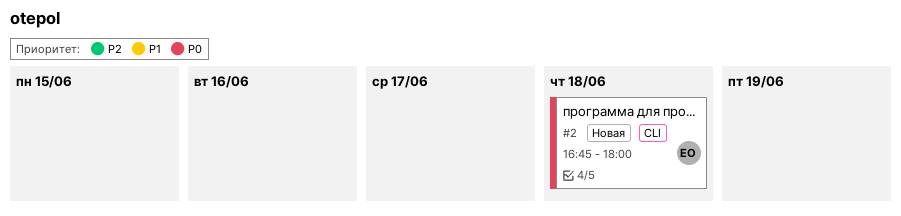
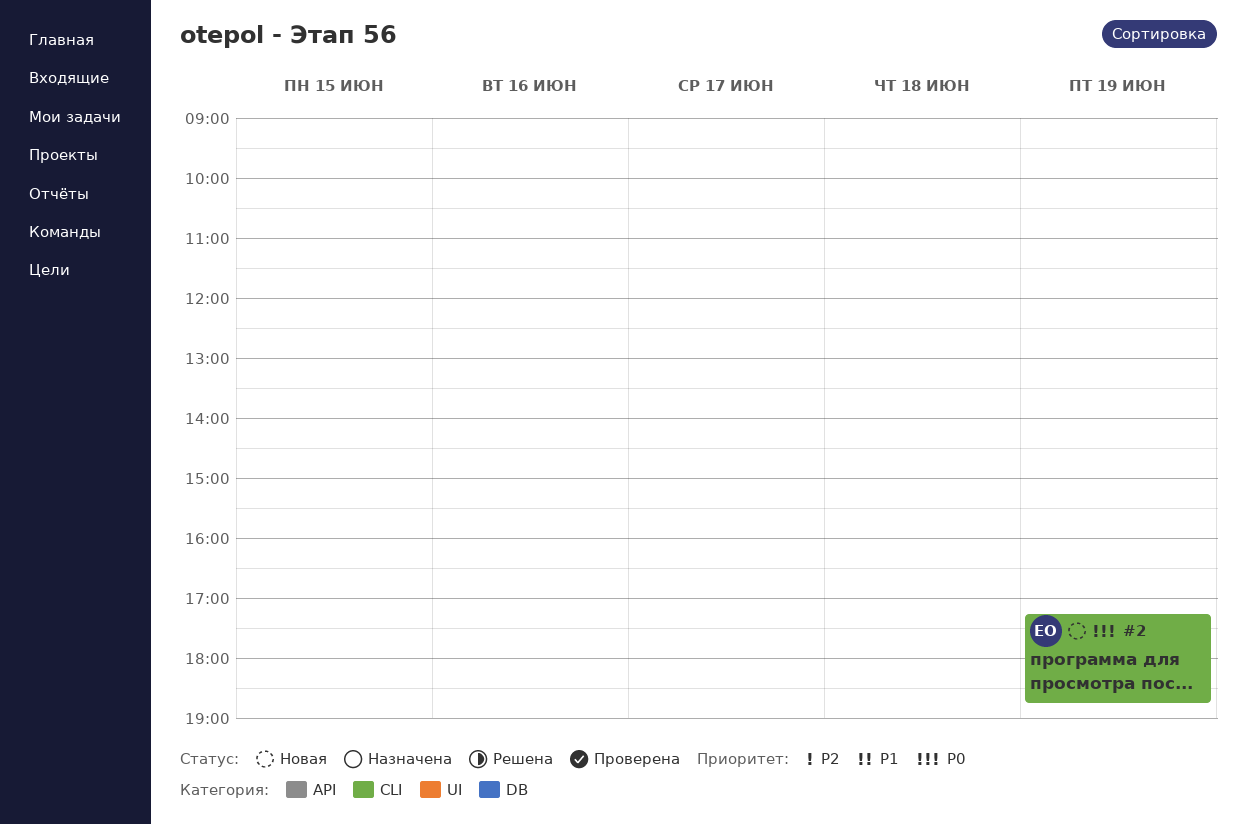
#2, day: Jun 18 -> Jun 19
#2, begins: 16:45 -> 17:15
#2, ends: 18:00 -> 18:45

